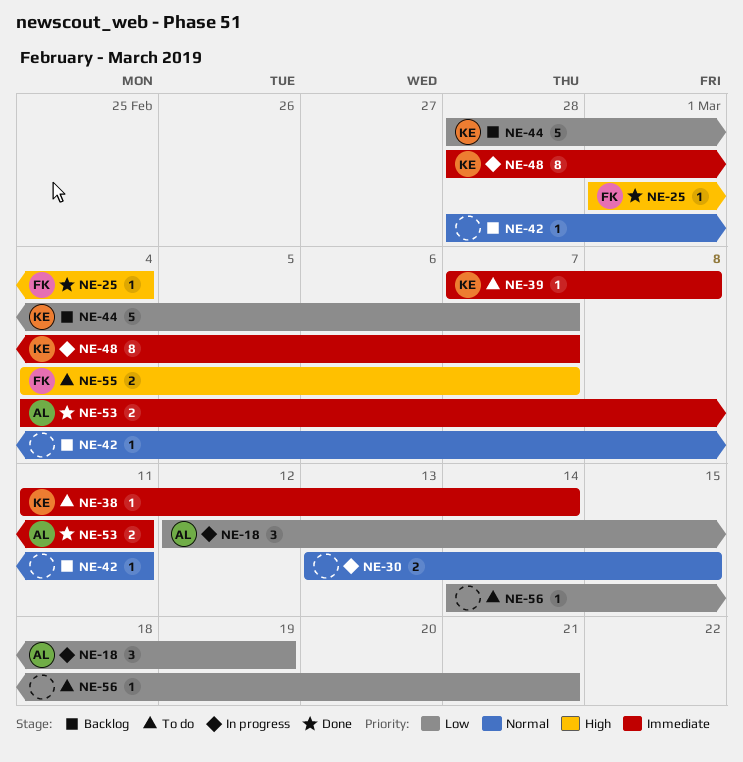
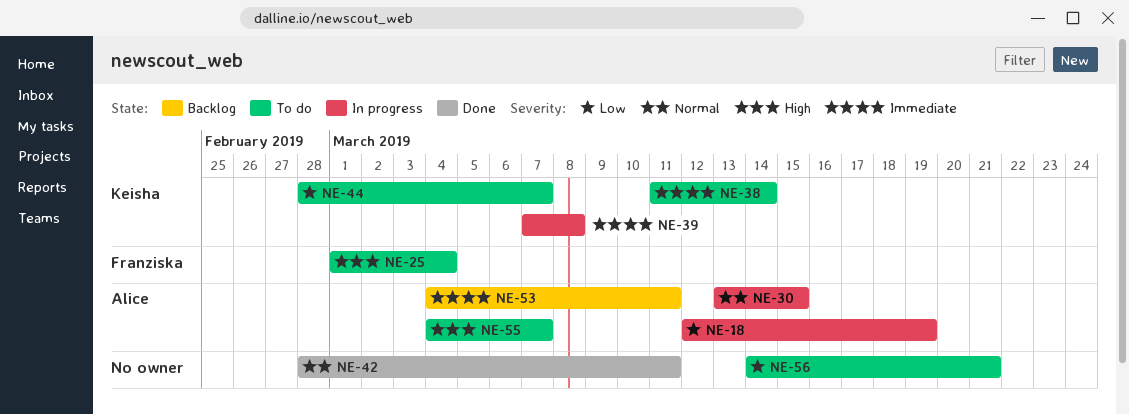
NE-25, status: Done -> To do
NE-30, owner: none -> Alice
NE-39, status: To do -> In progress
NE-42, status: Backlog -> Done
NE-44, status: Backlog -> To do
NE-48: present -> none
NE-53, status: Done -> Backlog
NE-55, owner: Franziska -> Alice

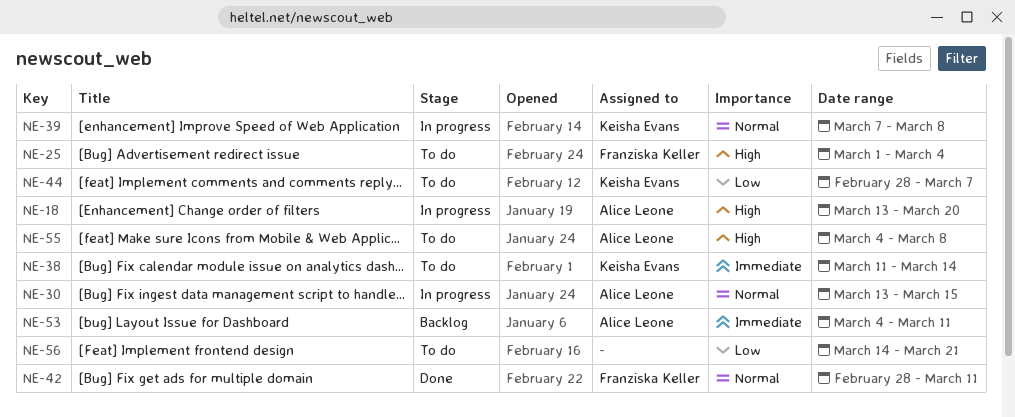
NE-18, priority: Low -> High
NE-18, start: Mar 12 -> Mar 13
NE-18, due: Mar 19 -> Mar 20
NE-39, priority: Immediate -> Normal
NE-42, owner: none -> Franziska Keller
NE-55, due: Mar 7 -> Mar 8

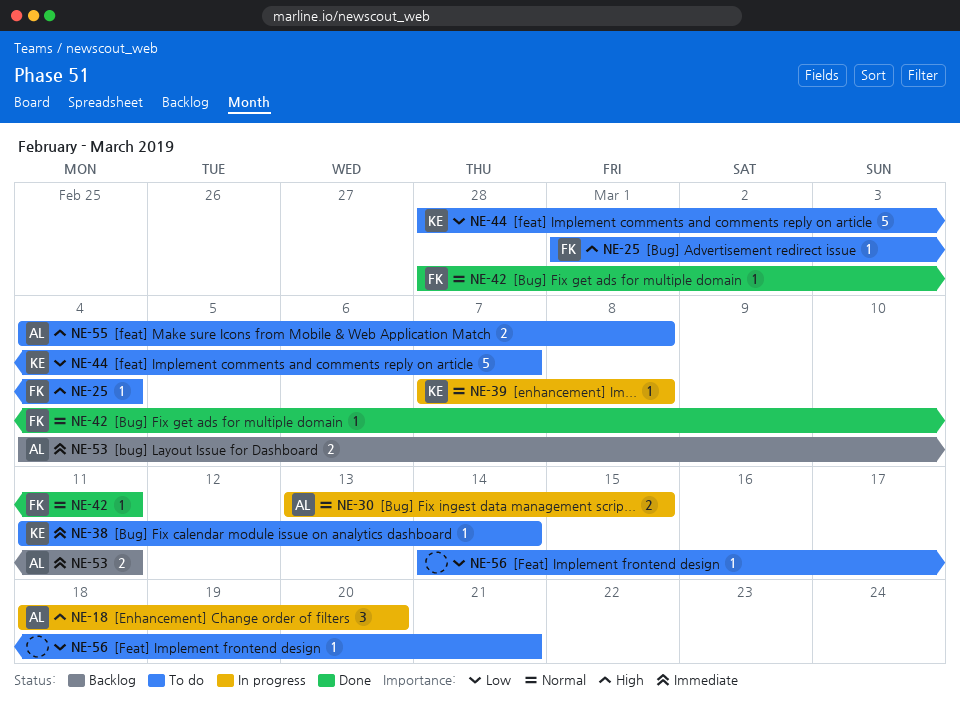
NE-18, start: Mar 13 -> Mar 18

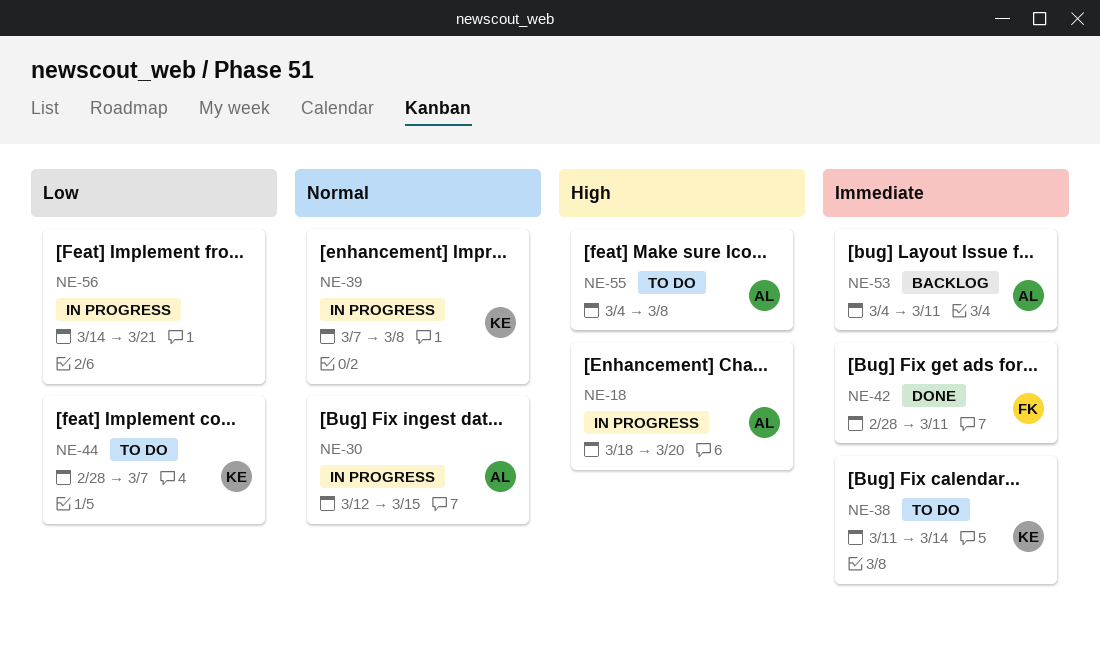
NE-25: present -> none
NE-30, start: Mar 13 -> Mar 12
NE-42, priority: Normal -> Immediate
NE-56, status: To do -> In progress

